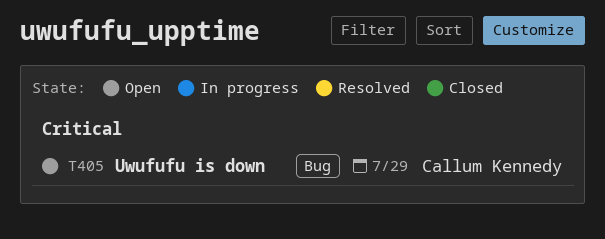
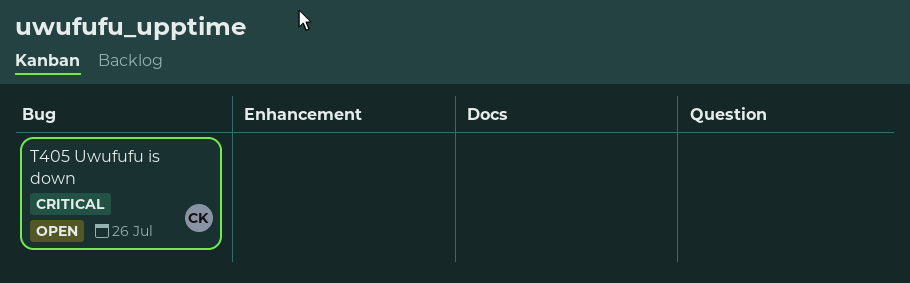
T405, due: Jul 29 -> Jul 26

